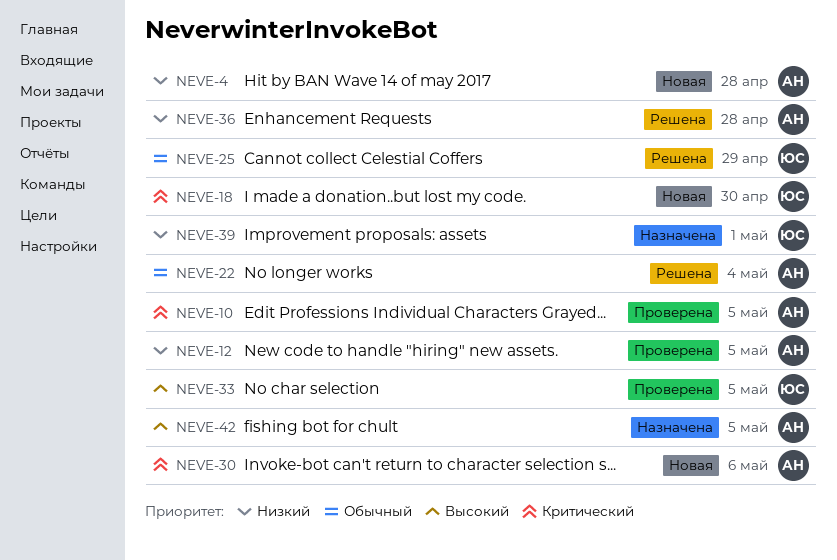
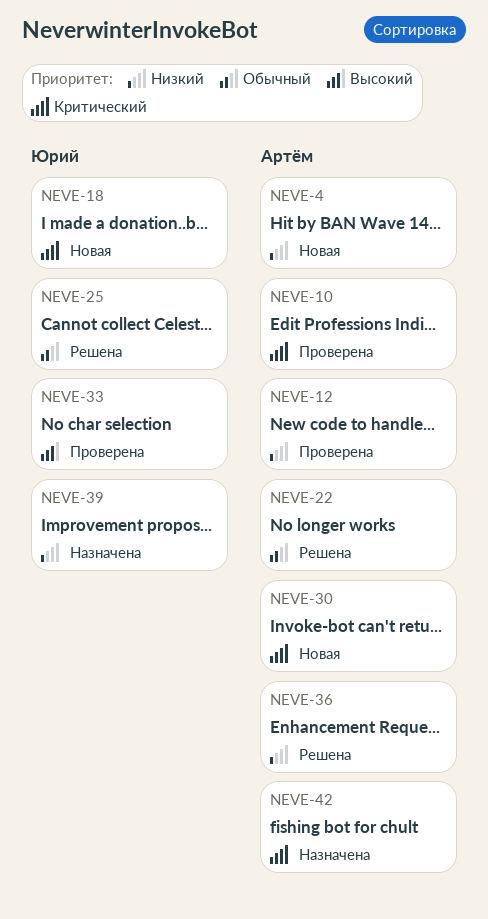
NEVE-42, priority: Высокий -> Критический

